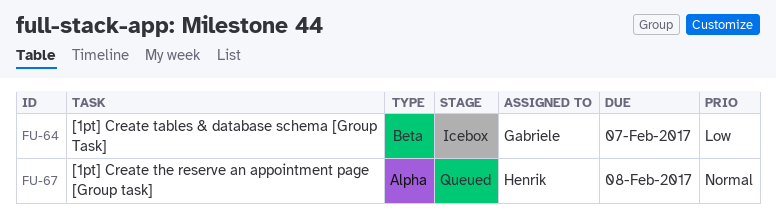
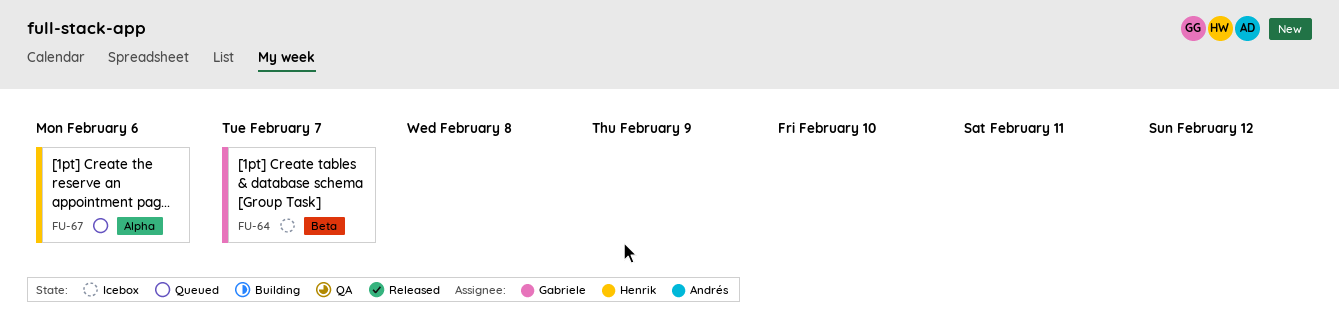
FU-67, due: Feb 8 -> Feb 6

